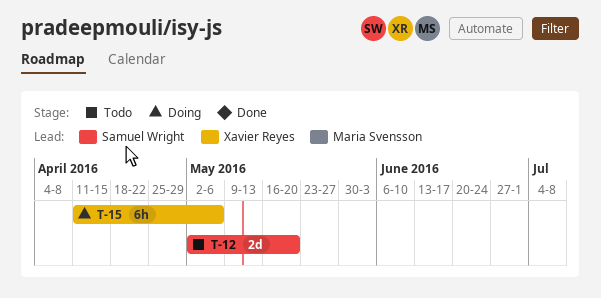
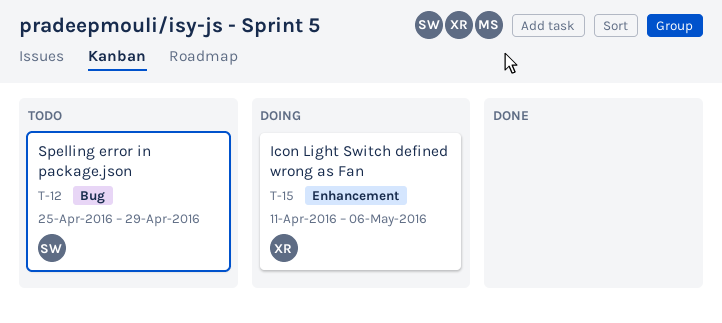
T-12, start: May 2 -> Apr 25
T-12, due: May 20 -> Apr 29

